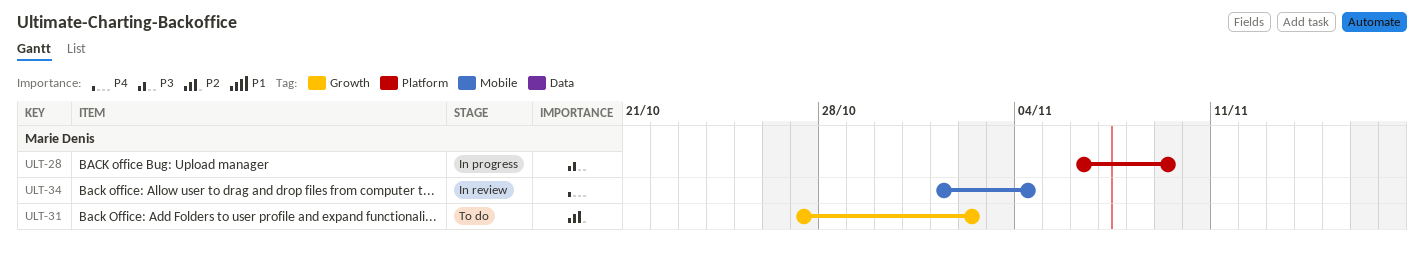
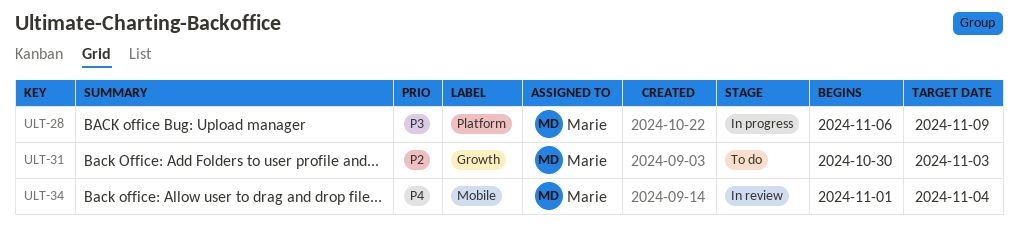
ULT-31, start: Oct 27 -> Oct 30
ULT-31, due: Nov 2 -> Nov 3

